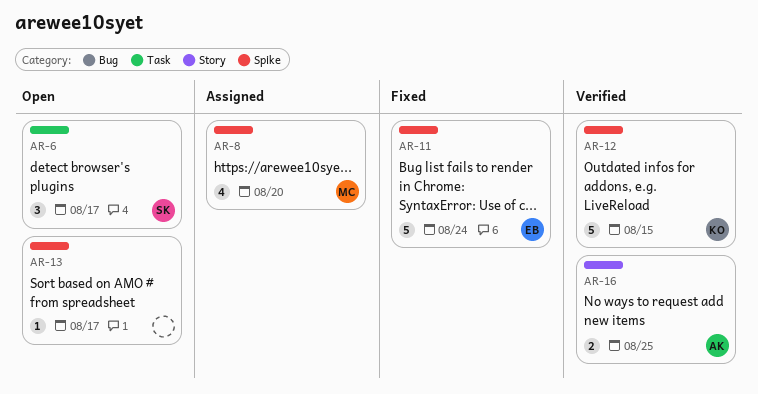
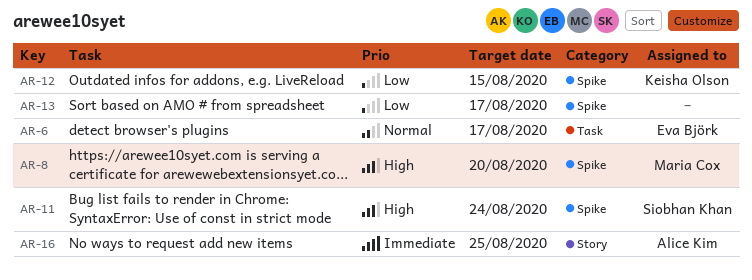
AR-6, owner: Siobhan Khan -> Eva Björk
AR-11, owner: Eva Björk -> Siobhan Khan

